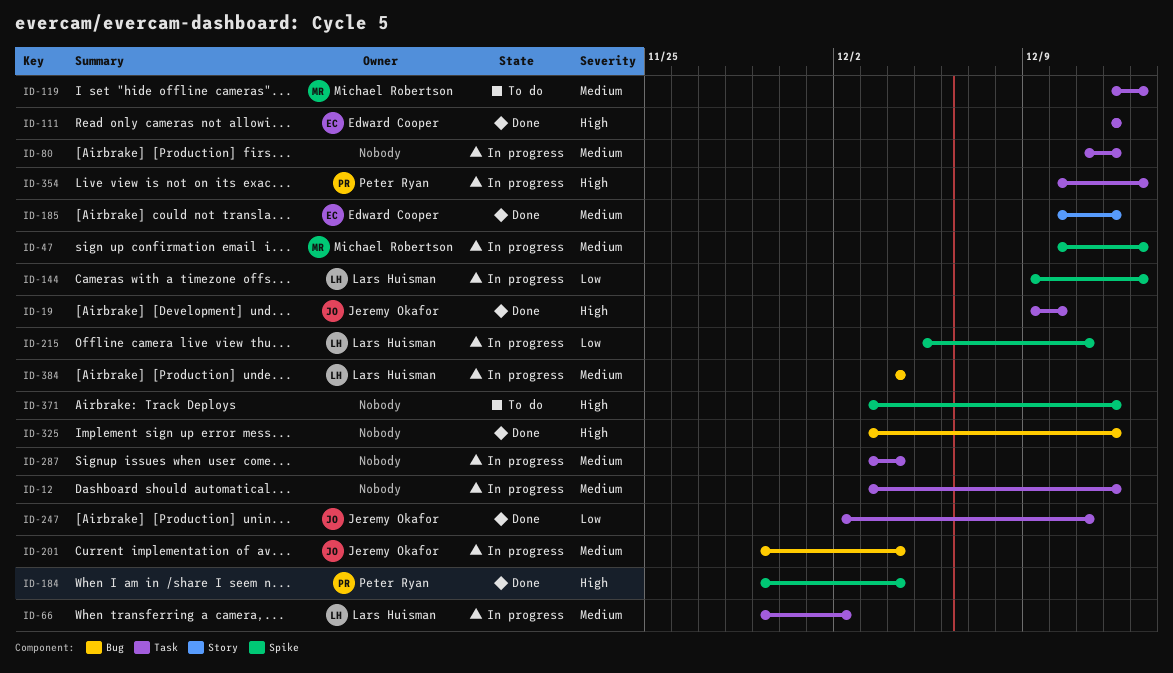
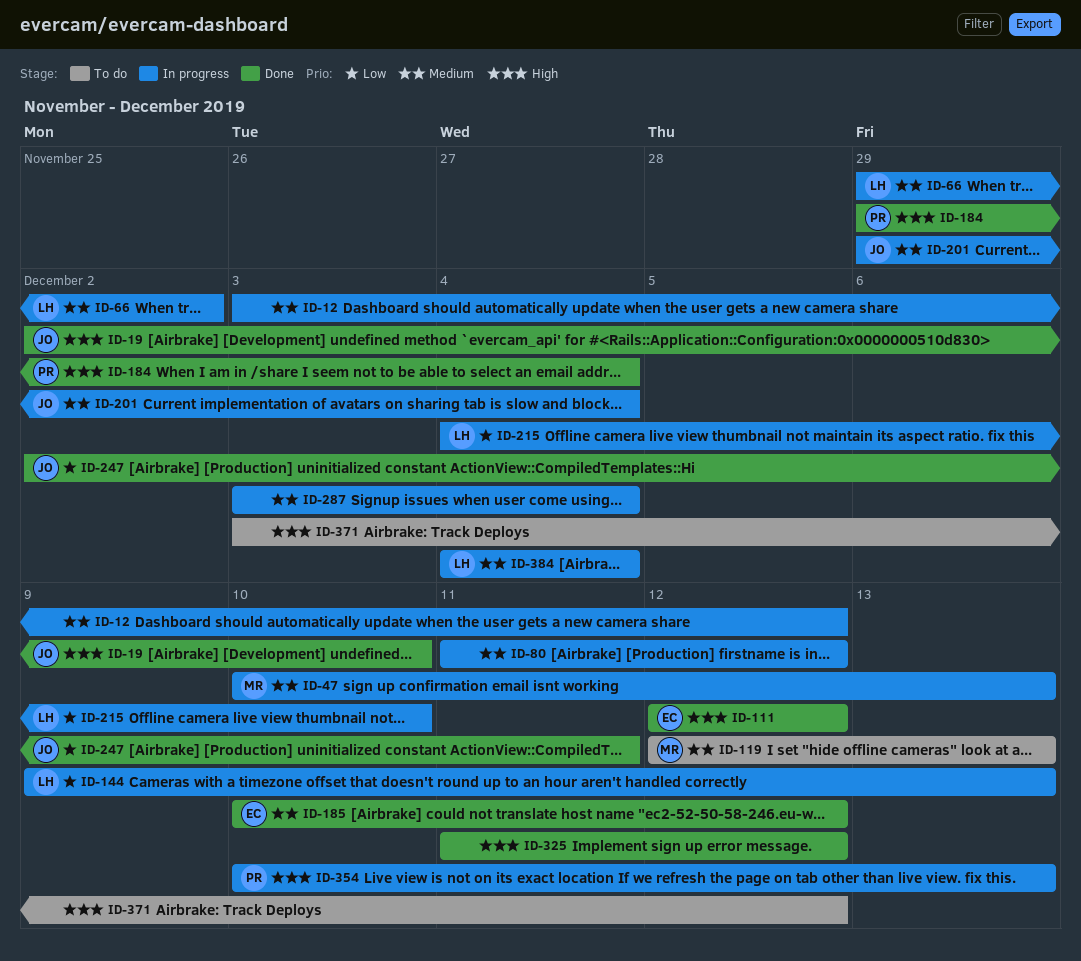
ID-19, start: Dec 9 -> Dec 2
ID-215, start: Dec 5 -> Dec 4
ID-215, due: Dec 11 -> Dec 10
ID-325, start: Dec 3 -> Dec 11

